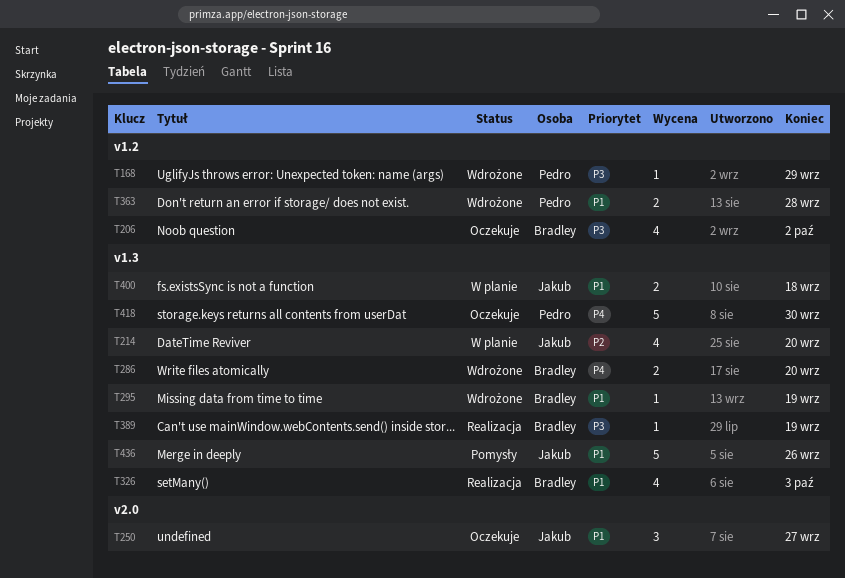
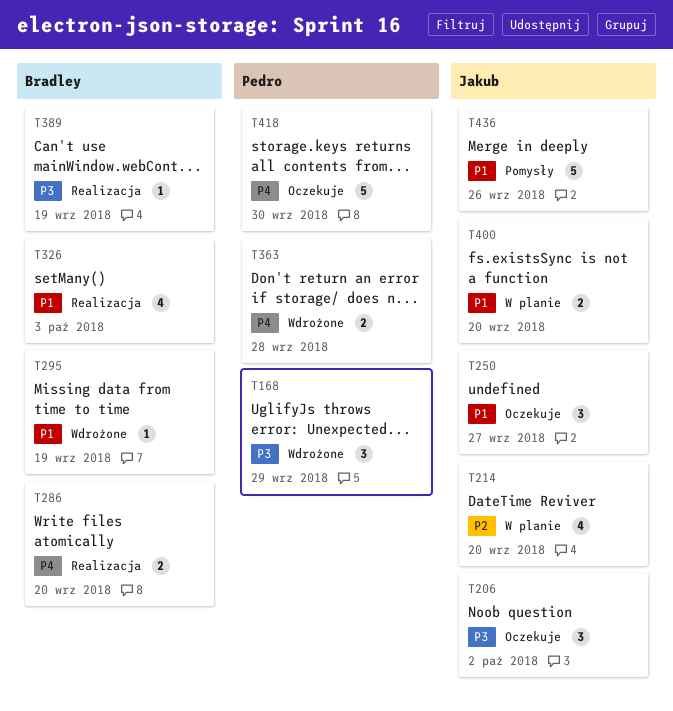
T168, estimate: 1 -> 3
T206, owner: Bradley -> Jakub
T206, estimate: 4 -> 3
T286, status: Wdrożone -> Realizacja
T363, priority: P1 -> P4
T400, due: Sep 18 -> Sep 20

